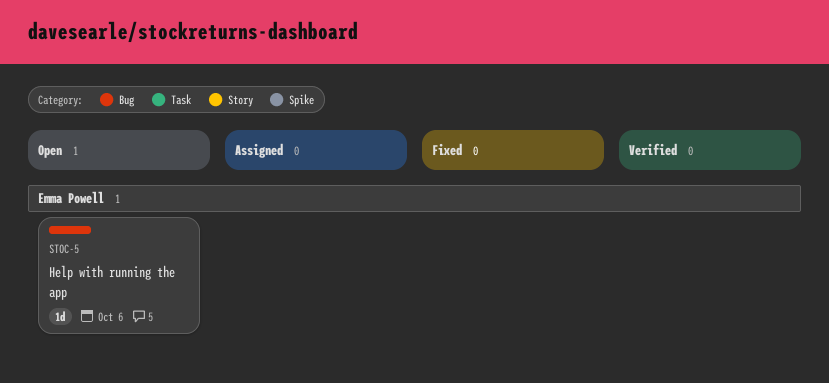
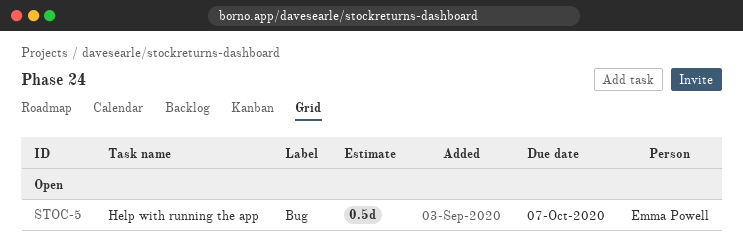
STOC-5, estimate: 1d -> 0.5d
STOC-5, due: Oct 6 -> Oct 7

